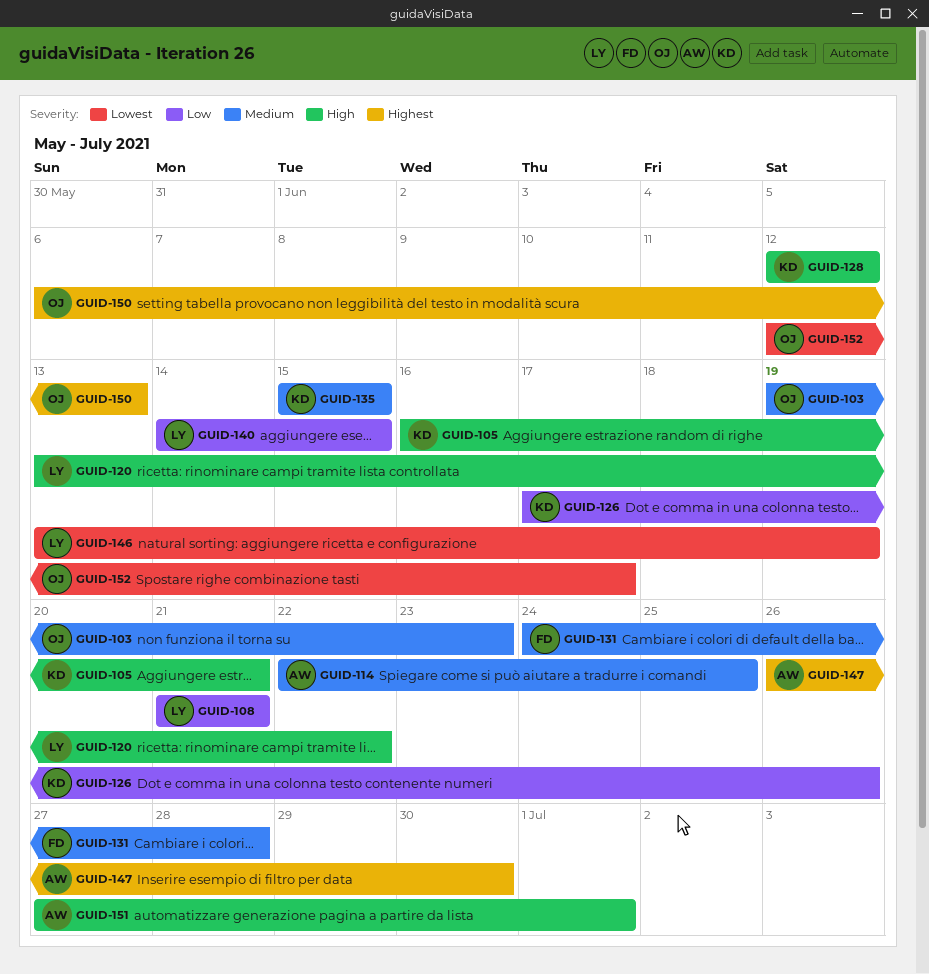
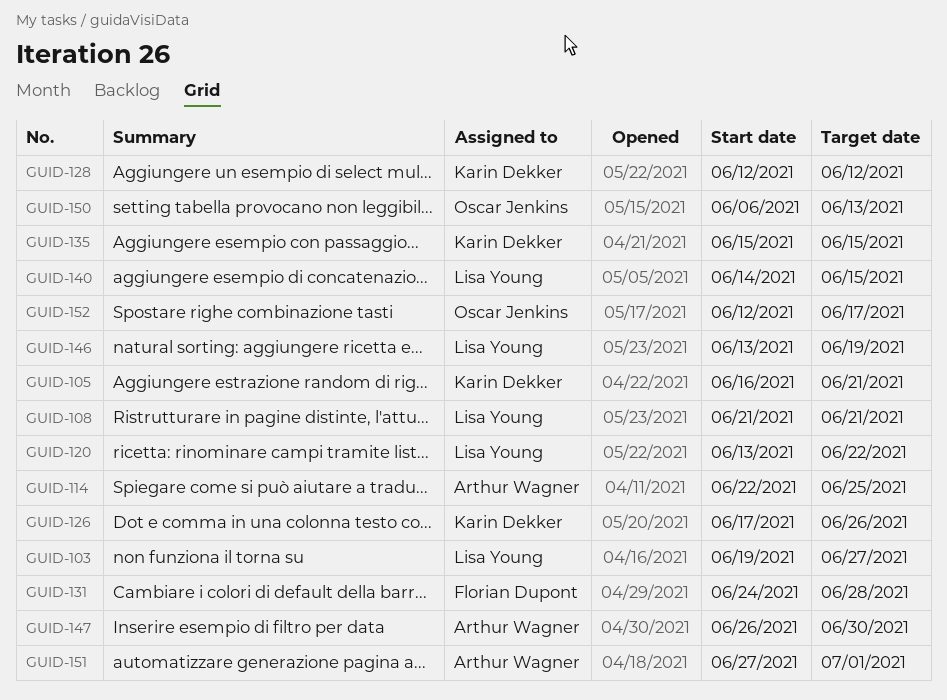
GUID-103, owner: Oscar Jenkins -> Lisa Young
GUID-103, due: Jun 23 -> Jun 27

